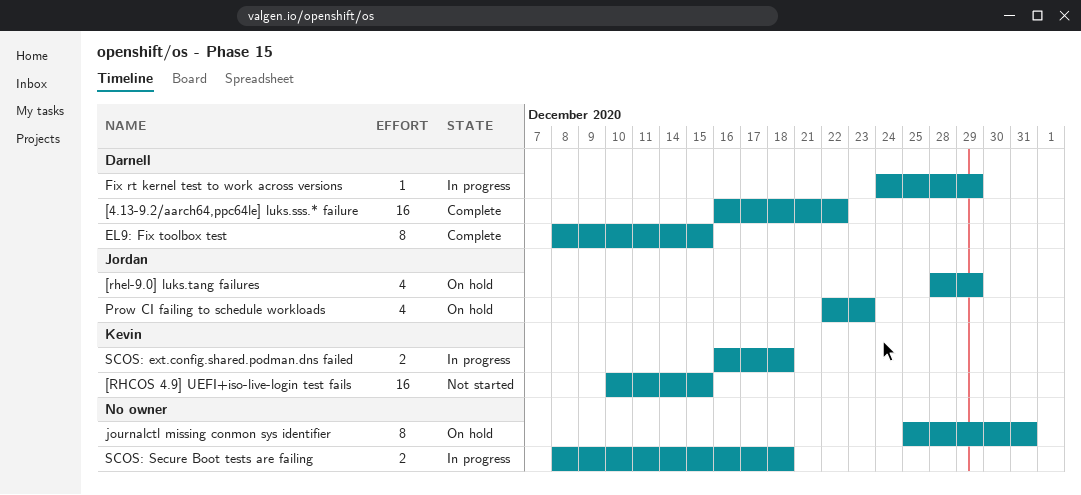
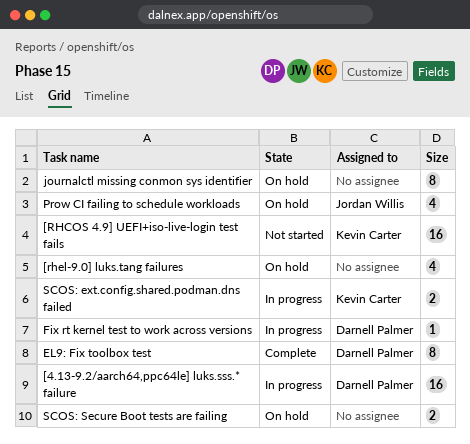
[4.13-9.2/aarch64,ppc64le] luks.sss.* failure, status: Complete -> In progress
[rhel-9.0] luks.tang failures, owner: Jordan Willis -> none
SCOS: Secure Boot tests are failing, status: In progress -> On hold

